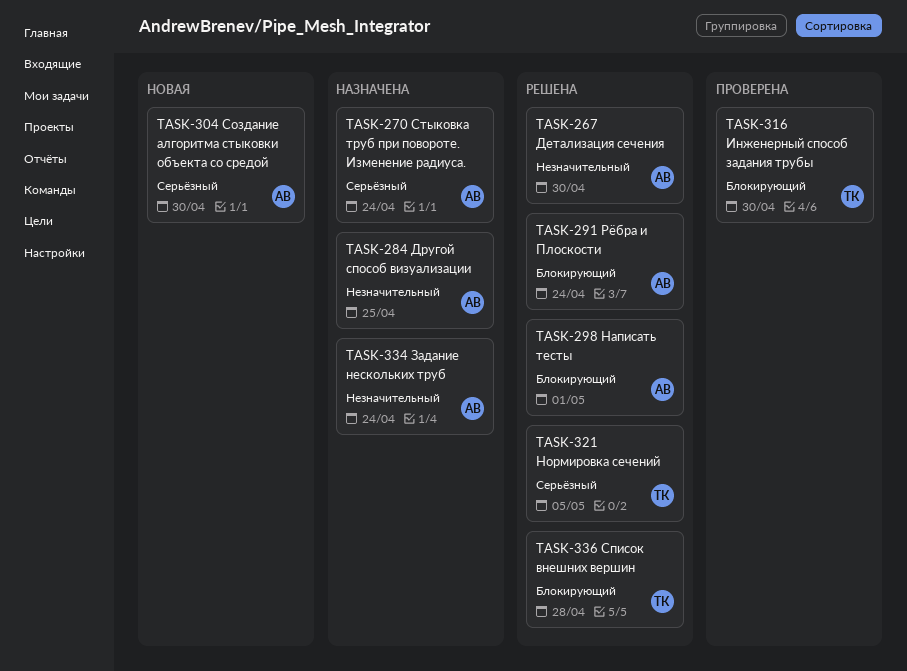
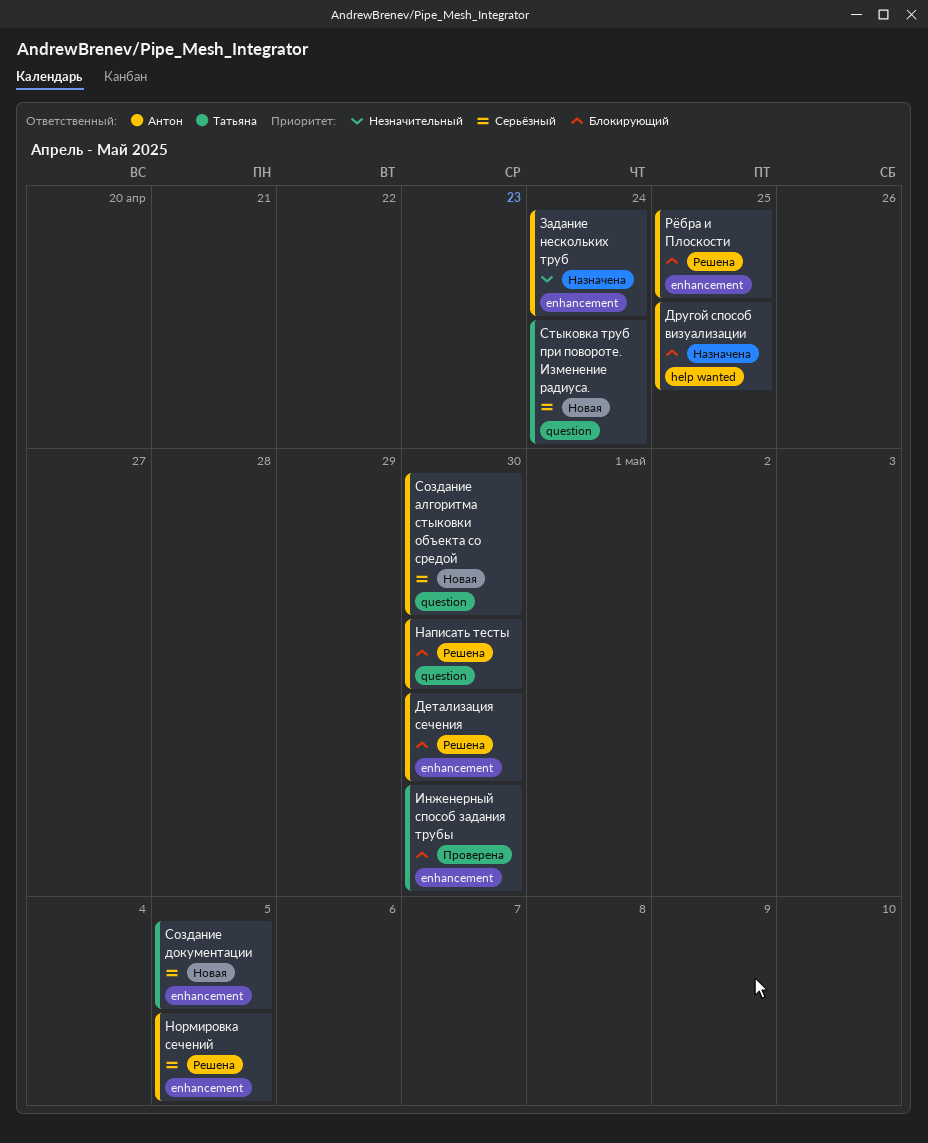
Детализация сечения, priority: Незначительный -> Блокирующий
Другой способ визуализации, priority: Незначительный -> Блокирующий
Написать тесты, due: May 1 -> Apr 30
Нормировка сечений, owner: Татьяна -> Антон
Рёбра и Плоскости, due: Apr 24 -> Apr 25
Создание документации: none -> present
Список внешних вершин: present -> none
Стыковка труб при повороте. Изменение радиуса., status: Назначена -> Новая
Стыковка труб при повороте. Изменение радиуса., owner: Антон -> Татьяна

